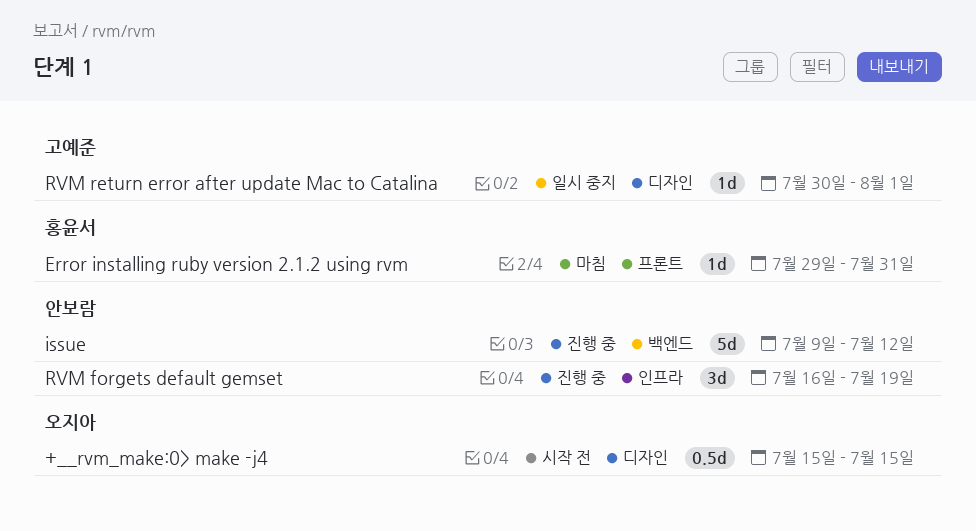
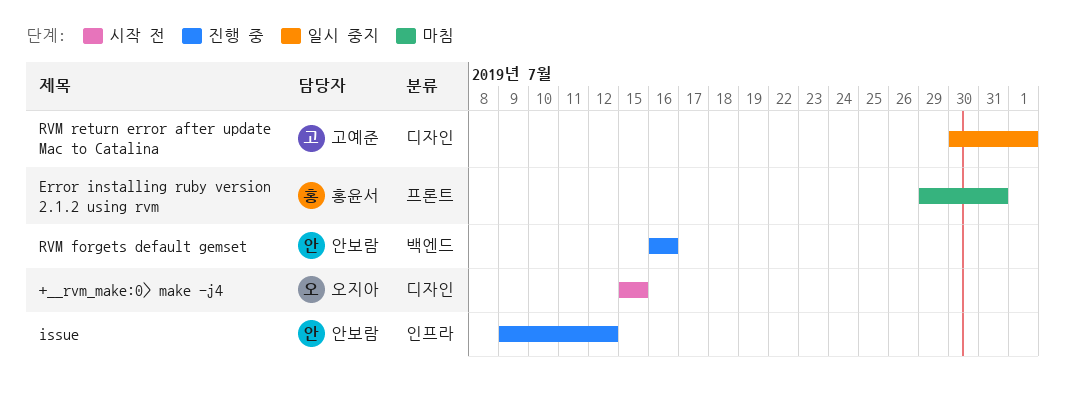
issue, label: 백엔드 -> 인프라
RVM forgets default gemset, label: 인프라 -> 백엔드
RVM forgets default gemset, due: Jul 19 -> Jul 16

